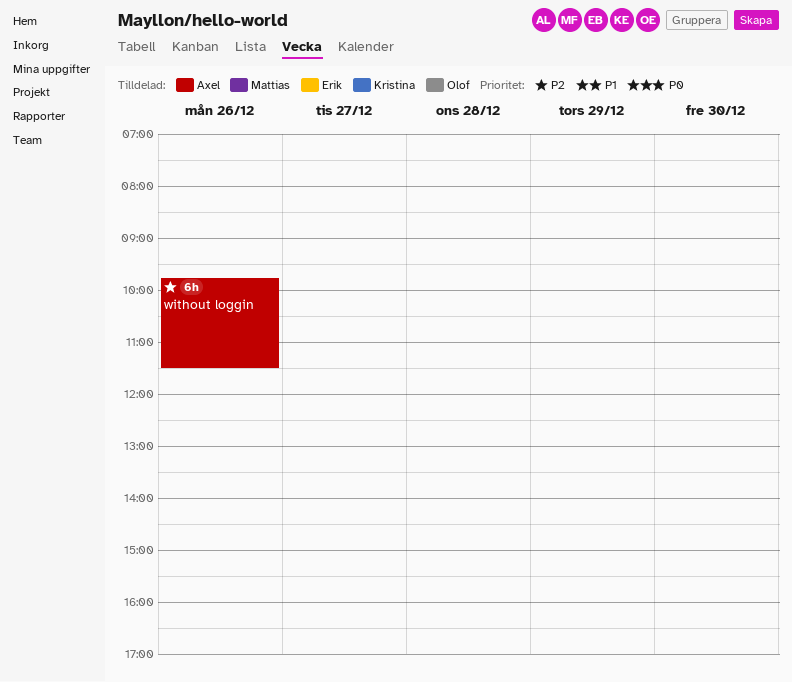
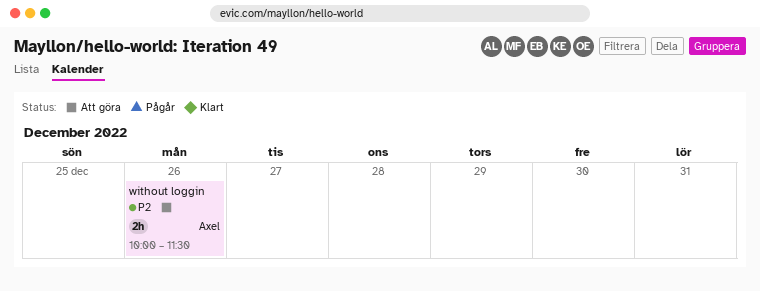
without loggin, estimate: 6h -> 2h
without loggin, begins: 09:45 -> 10:00

